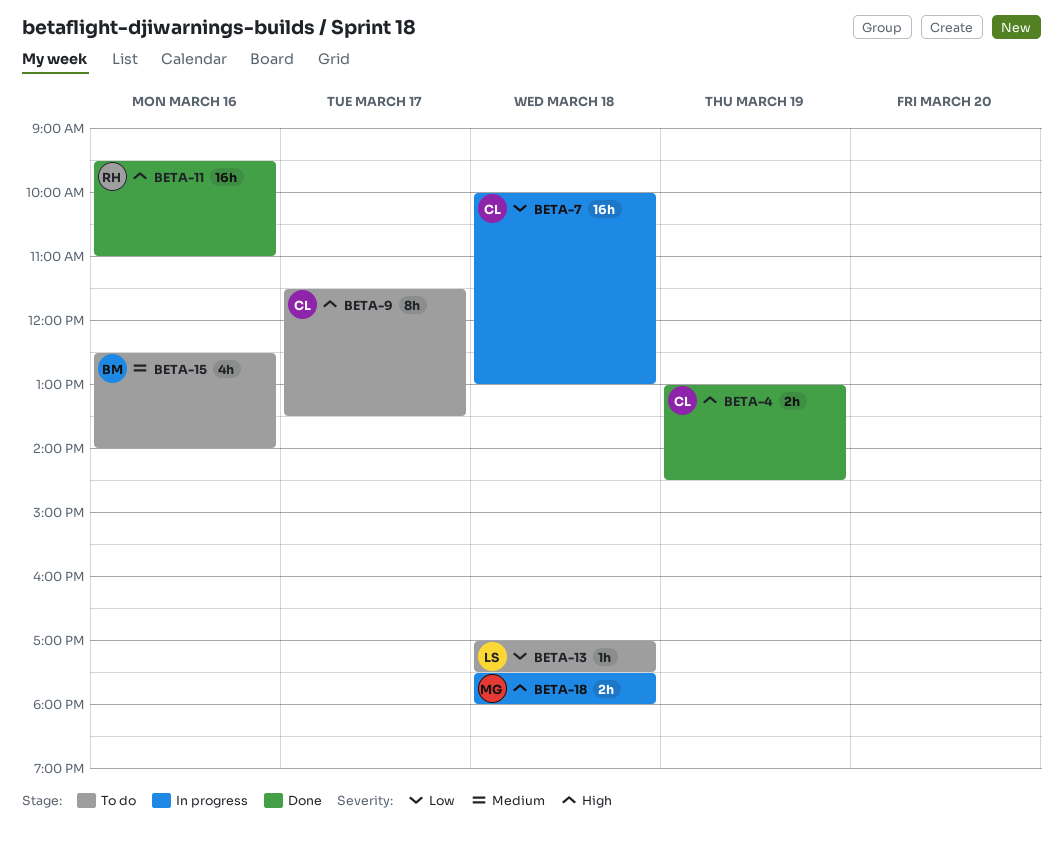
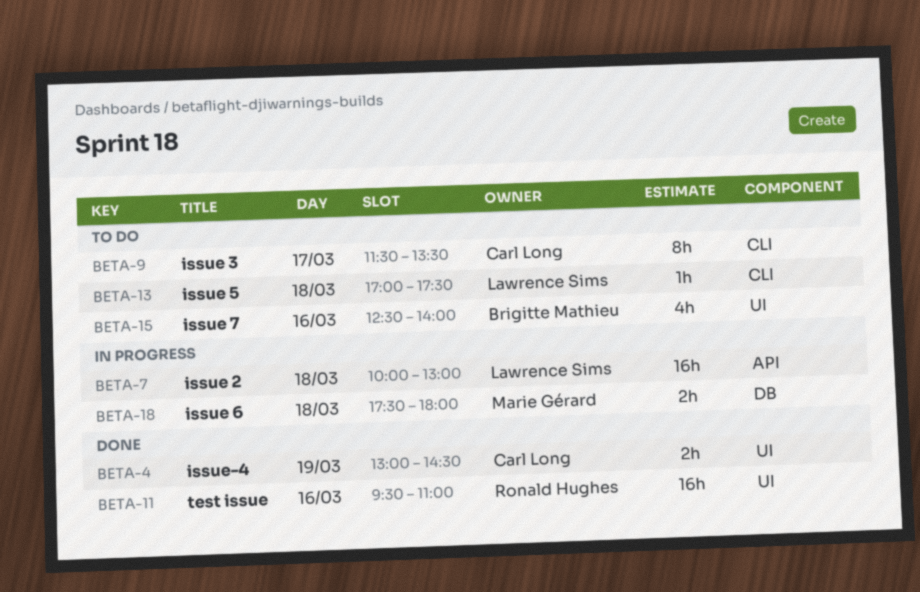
BETA-7, owner: Carl Long -> Lawrence Sims

